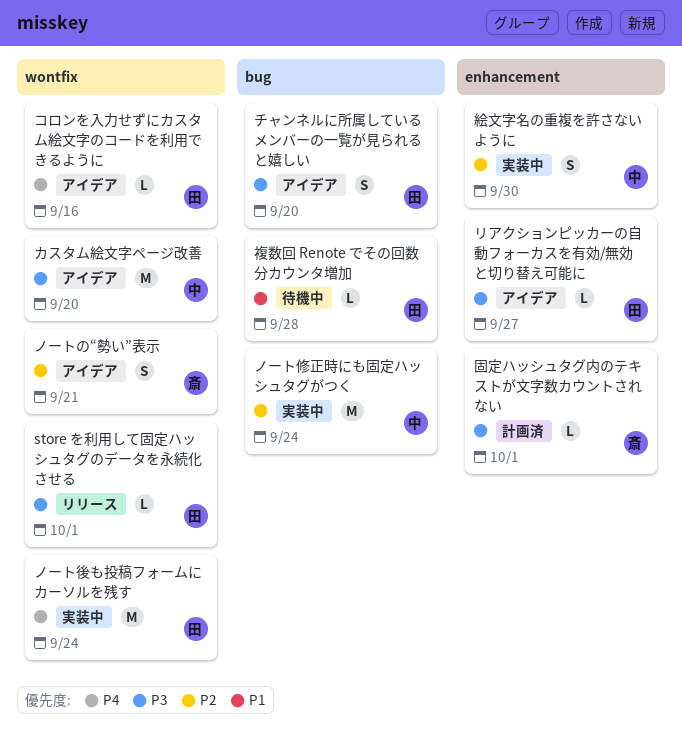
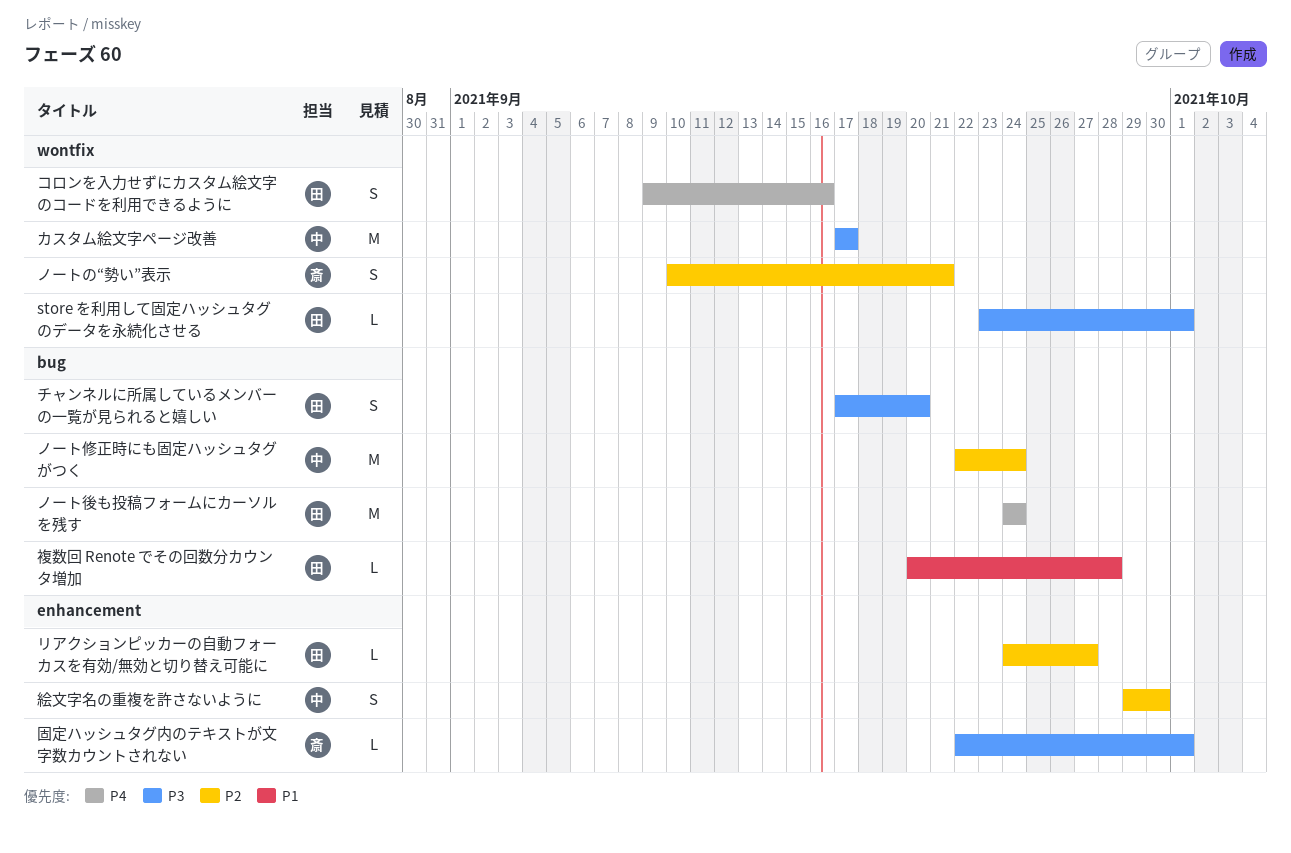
カスタム絵文字ページ改善, due: Sep 20 -> Sep 17
コロンを入力せずにカスタム絵文字のコードを利用できるように, estimate: L -> S
ノート後も投稿フォームにカーソルを残す, label: wontfix -> bug
リアクションピッカーの自動フォーカスを有効/無効と切り替え可能に, priority: P3 -> P2

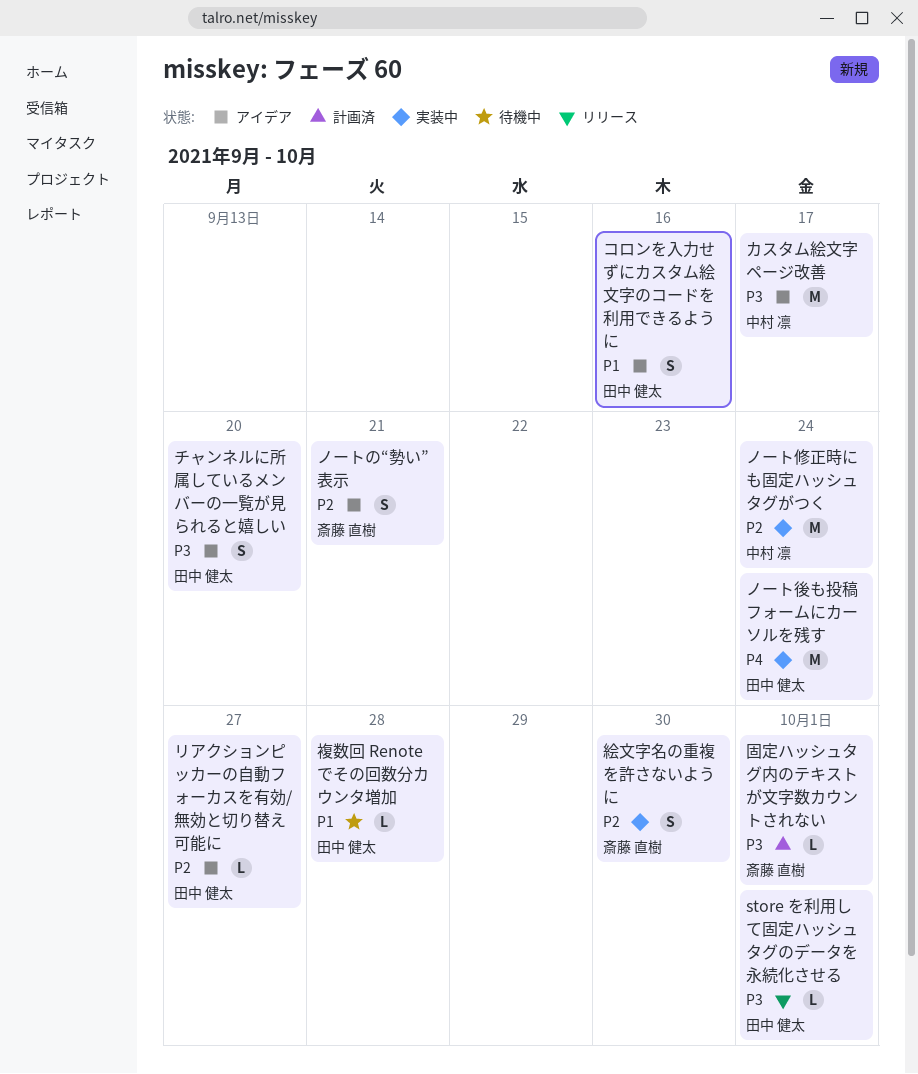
コロンを入力せずにカスタム絵文字のコードを利用できるように, priority: P4 -> P1
絵文字名の重複を許さないように, owner: 中村 凛 -> 斎藤 直樹

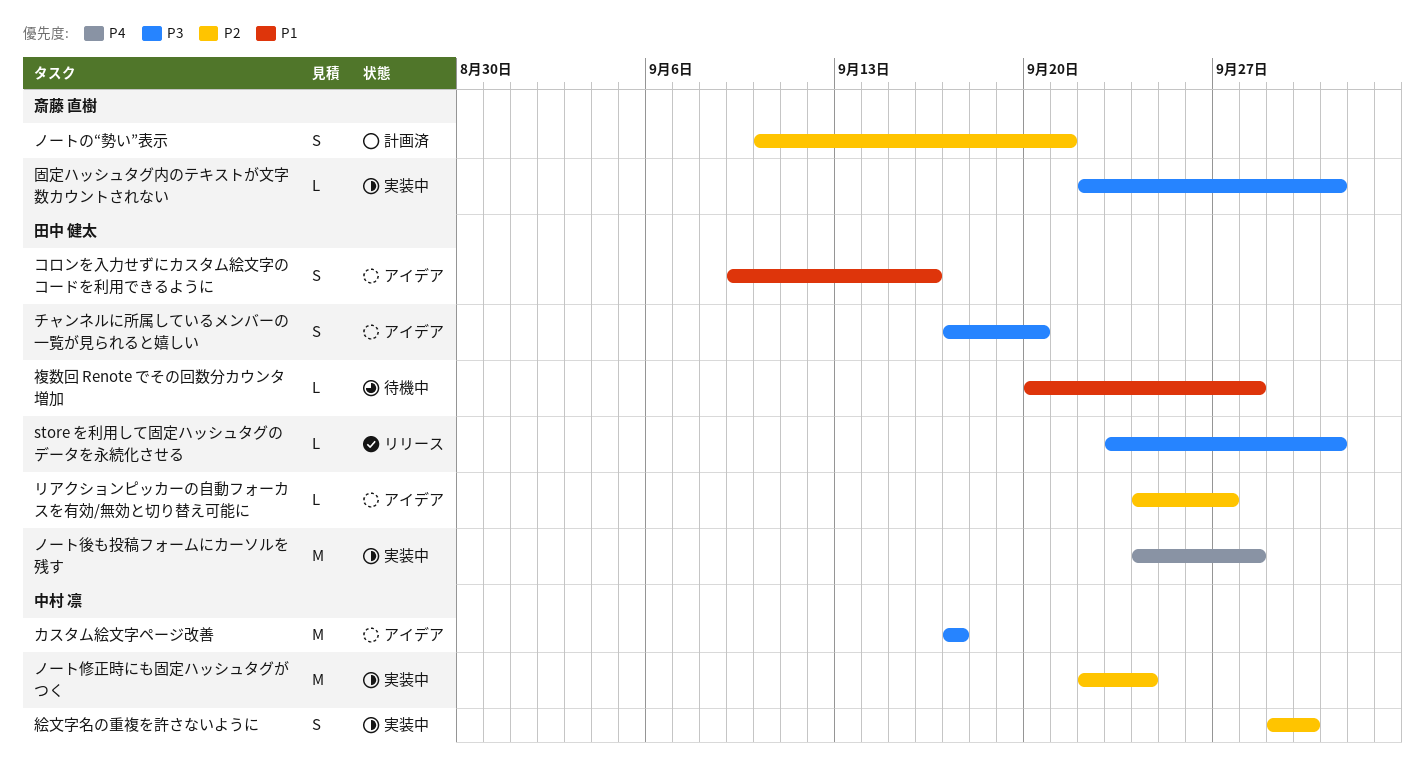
ノートの“勢い”表示, status: アイデア -> 計画済
ノート後も投稿フォームにカーソルを残す, due: Sep 24 -> Sep 28
固定ハッシュタグ内のテキストが文字数カウントされない, status: 計画済 -> 実装中
絵文字名の重複を許さないように, owner: 斎藤 直樹 -> 中村 凛

